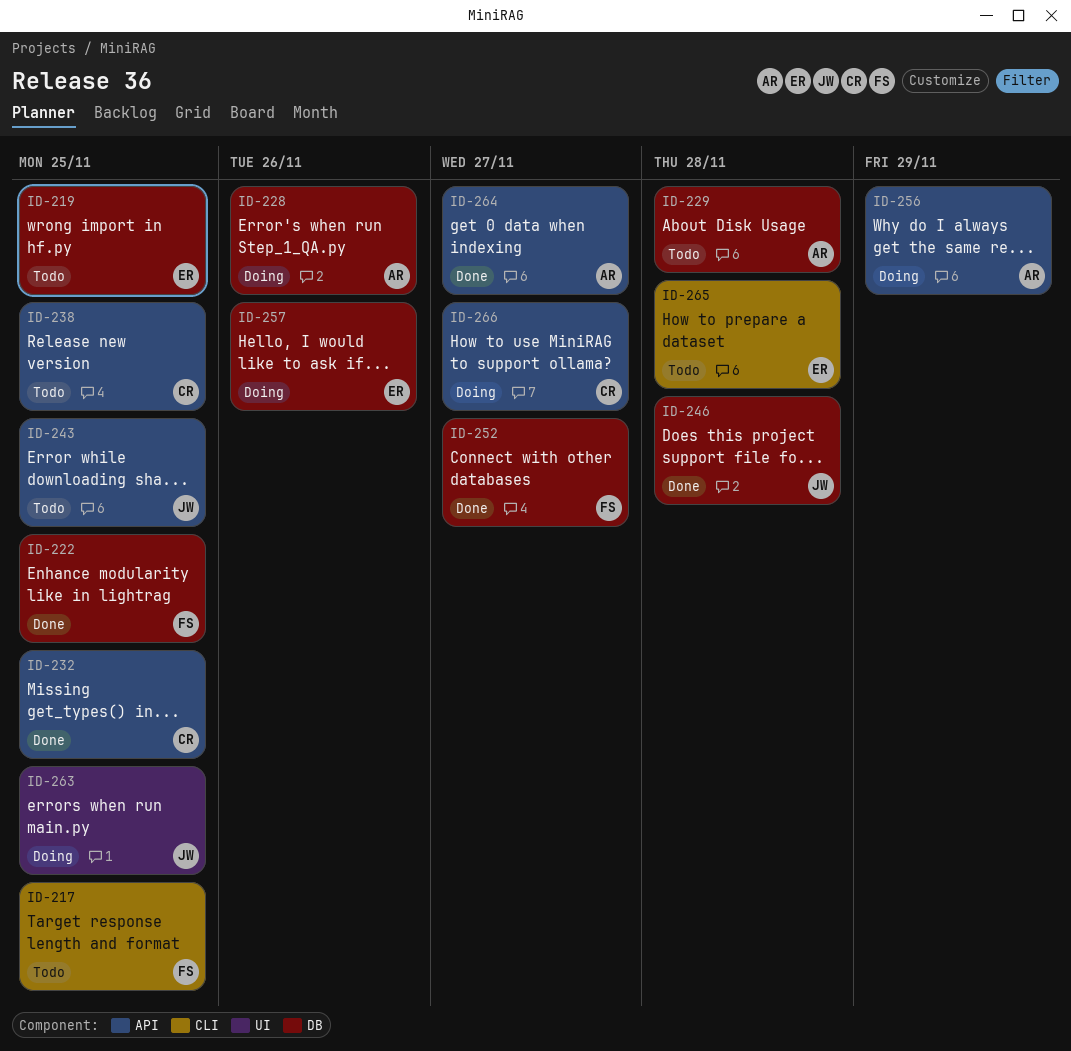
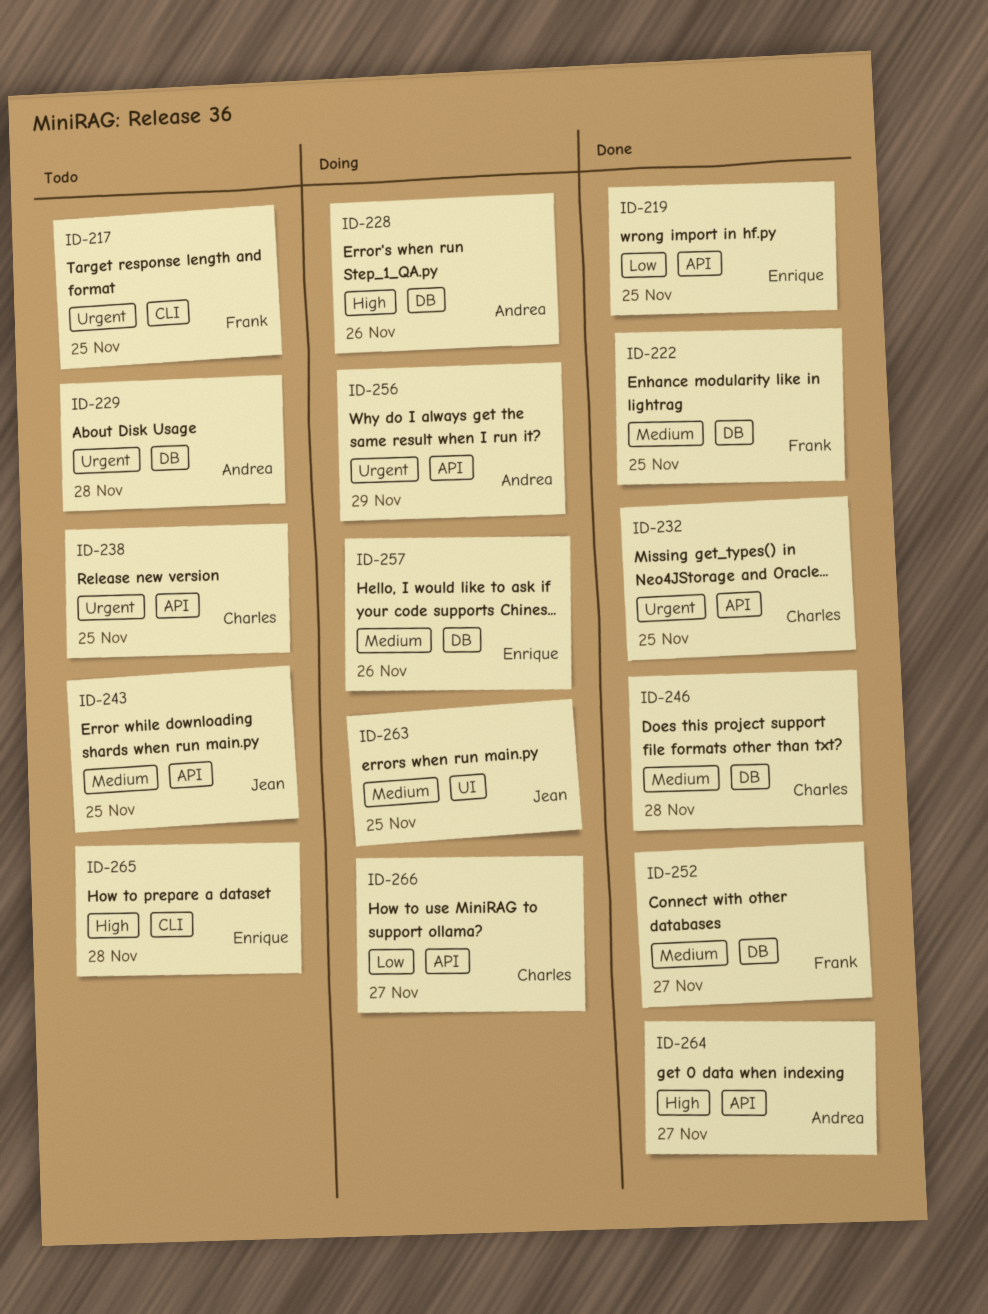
ID-219, status: Todo -> Done
ID-219, label: DB -> API
ID-246, owner: Jean -> Charles

